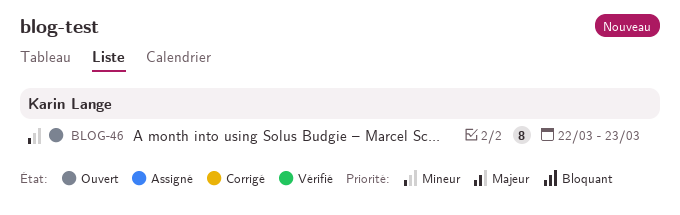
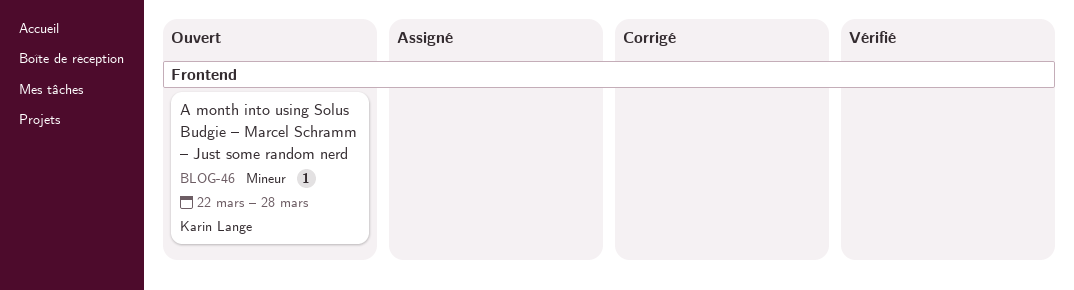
BLOG-46, estimate: 8 -> 1
BLOG-46, due: Mar 23 -> Mar 28

